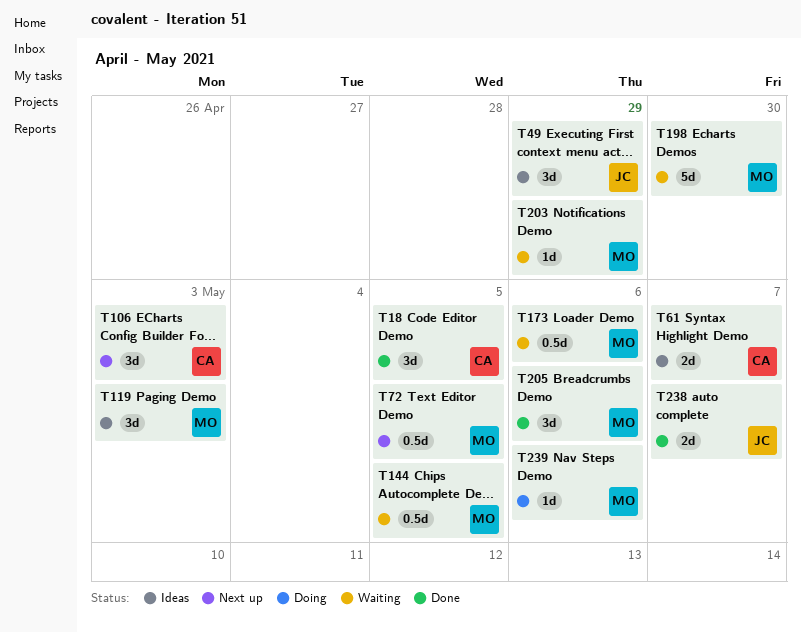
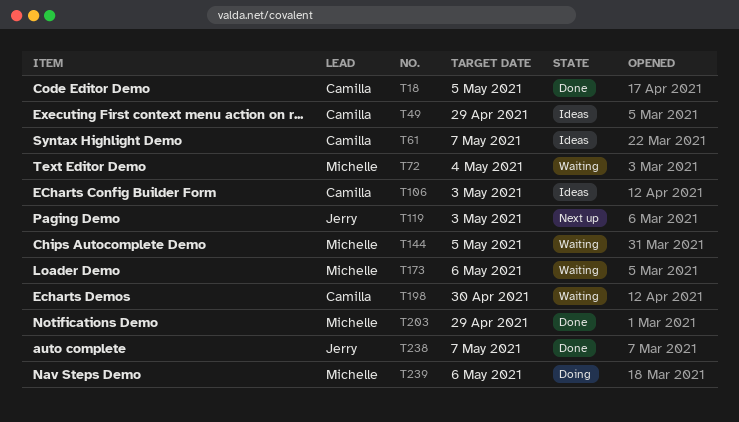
T49, owner: Jerry -> Camilla
T72, status: Next up -> Waiting
T72, due: May 5 -> May 4
T106, status: Next up -> Ideas
T119, status: Ideas -> Next up
T119, owner: Michelle -> Jerry
T198, owner: Michelle -> Camilla
T203, status: Waiting -> Done
T205: present -> none

